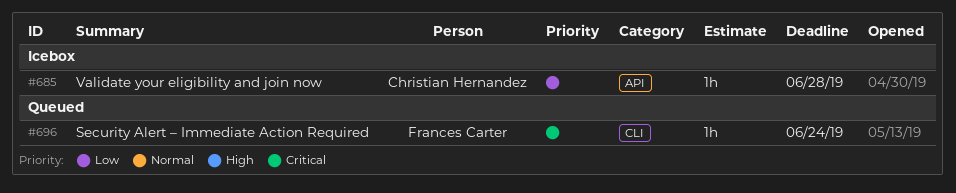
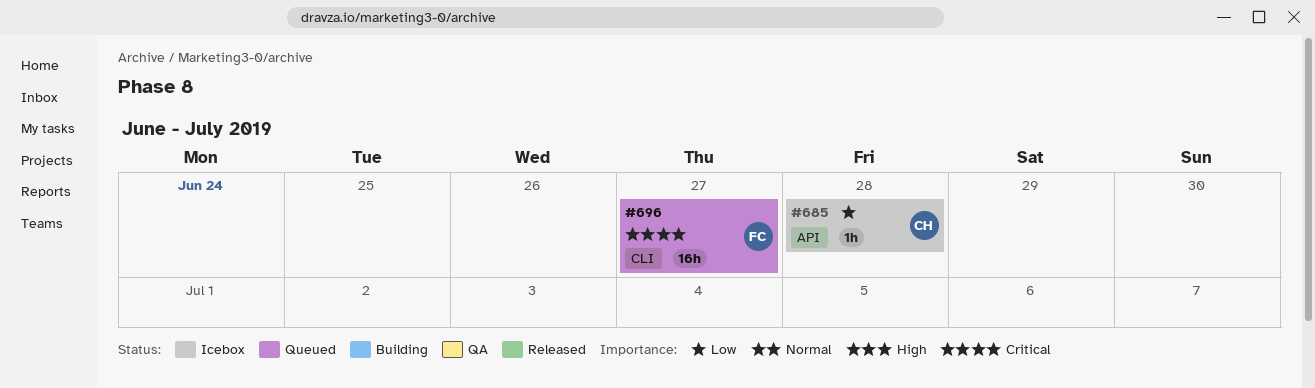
#696, estimate: 1h -> 16h
#696, due: Jun 24 -> Jun 27

